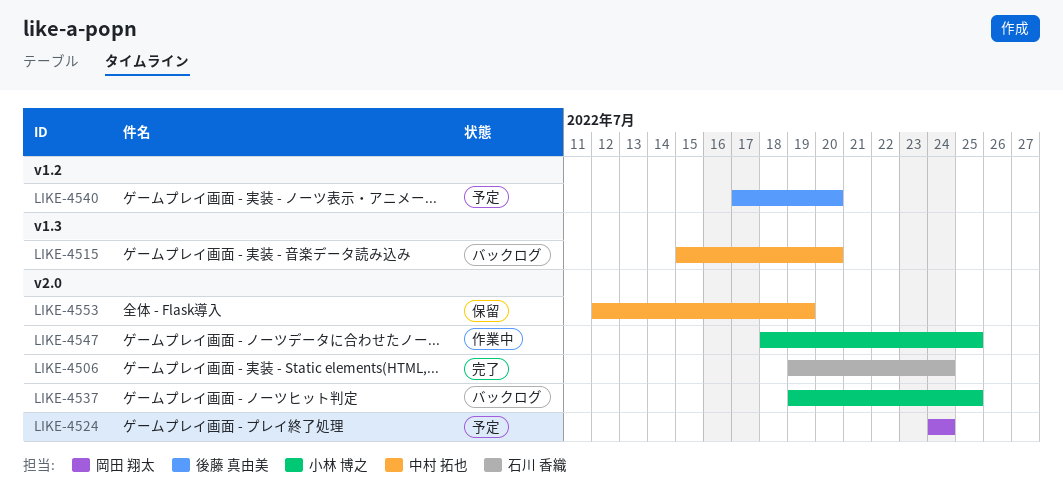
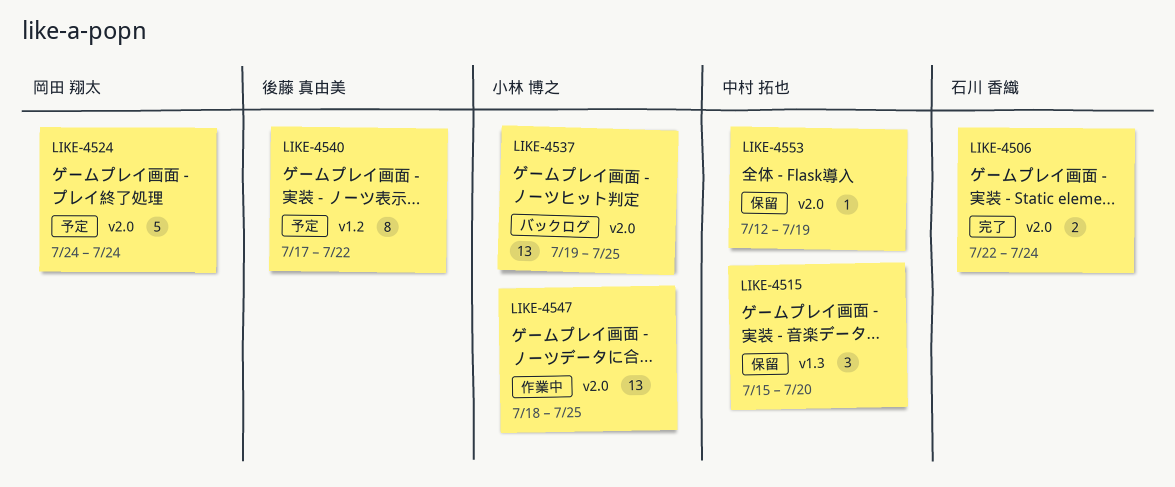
LIKE-4506, start: Jul 19 -> Jul 22
LIKE-4515, status: バックログ -> 保留
LIKE-4540, due: Jul 20 -> Jul 22

